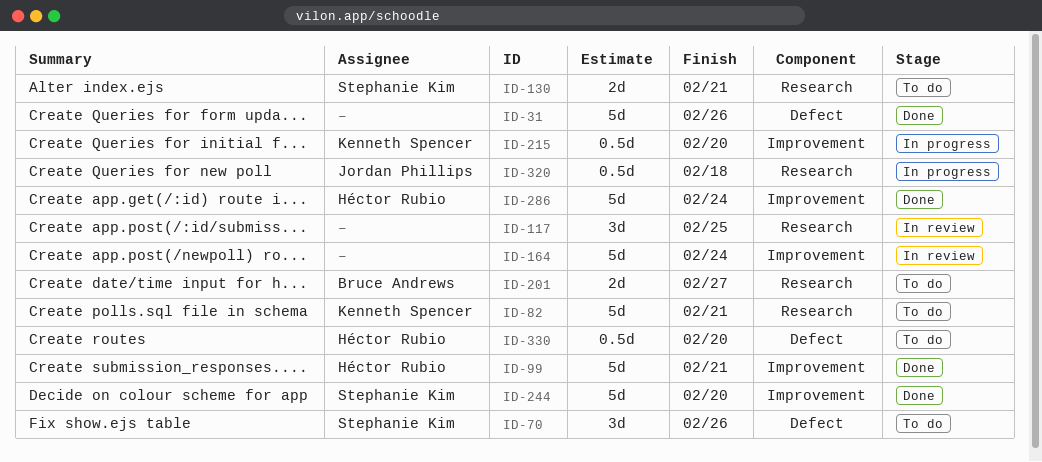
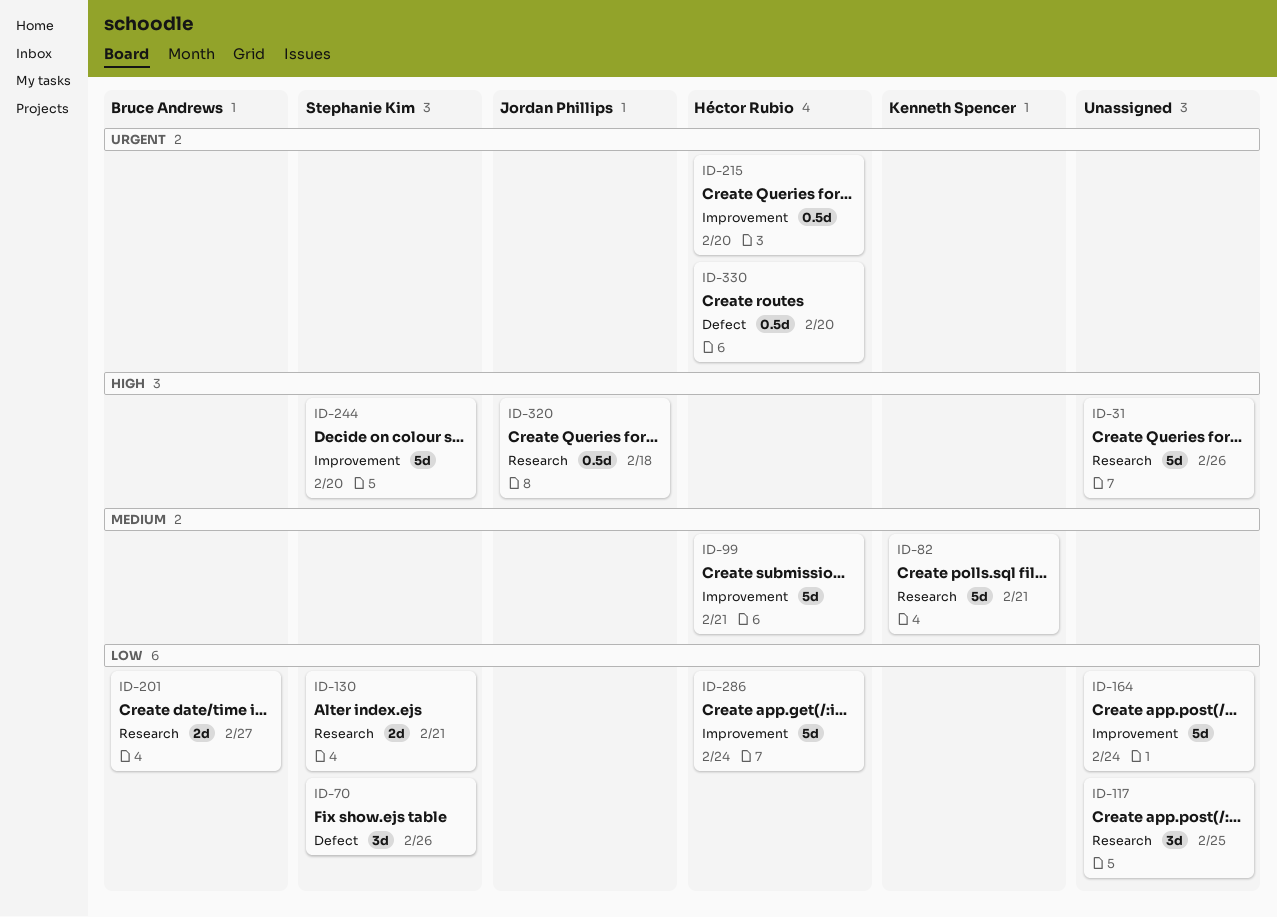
ID-31, label: Defect -> Research
ID-215, owner: Kenneth Spencer -> Héctor Rubio

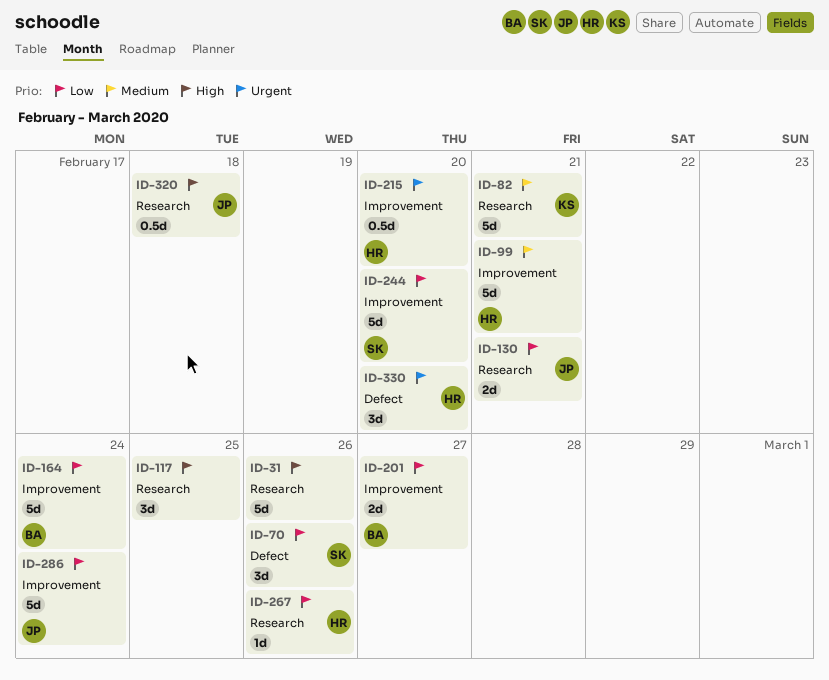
ID-117, priority: Low -> High
ID-130, owner: Stephanie Kim -> Jordan Phillips
ID-164, owner: none -> Bruce Andrews
ID-201, label: Research -> Improvement
ID-244, priority: High -> Low
ID-267: none -> present
ID-286, owner: Héctor Rubio -> Jordan Phillips
ID-330, estimate: 0.5d -> 3d

